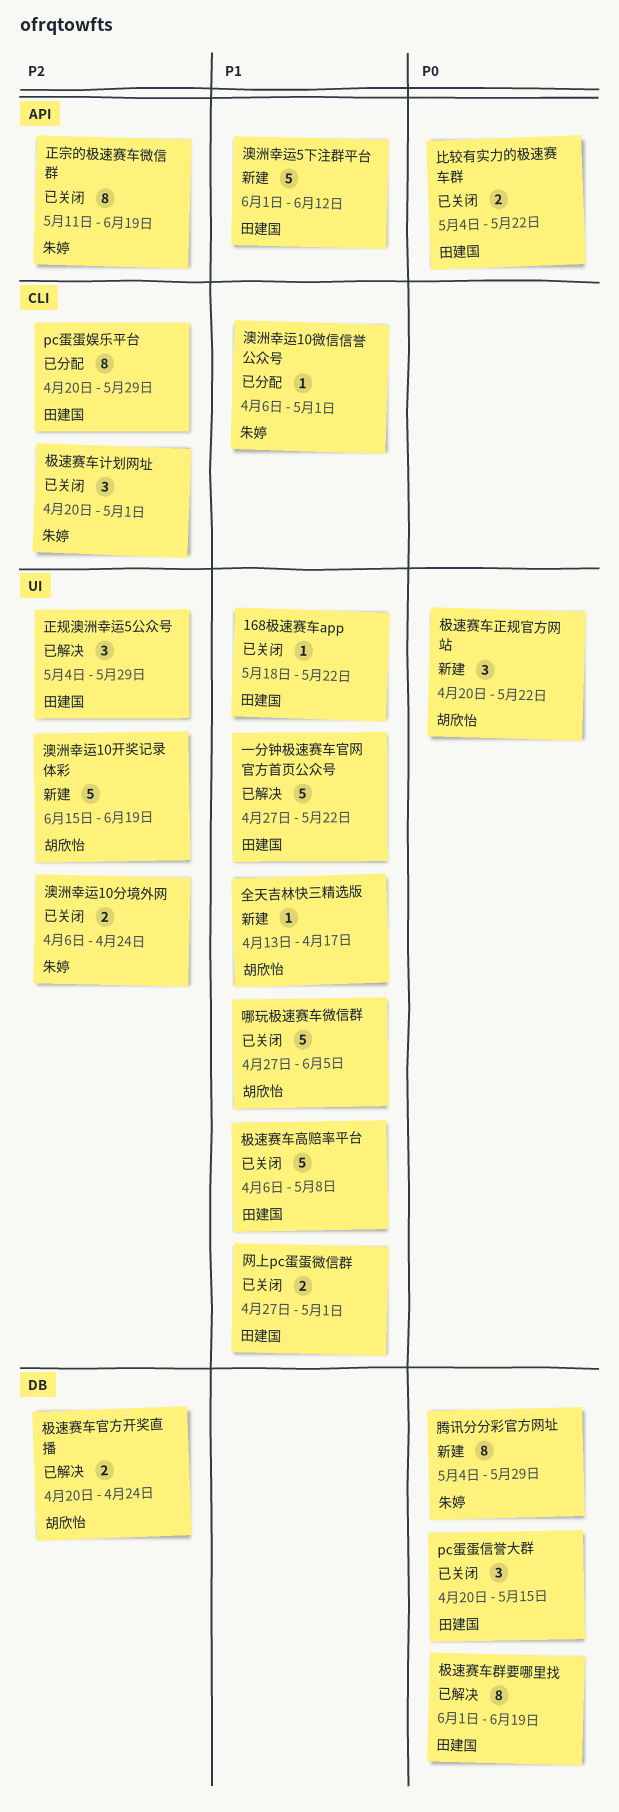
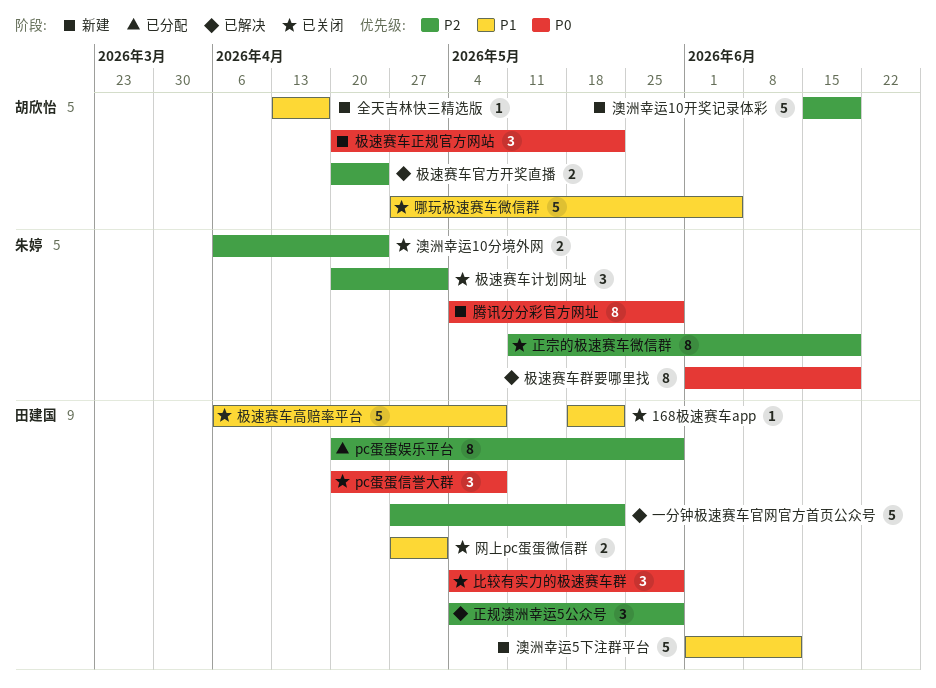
pc蛋蛋信誉大群, due: May 15 -> May 8
一分钟极速赛车官网官方首页公众号, priority: P1 -> P2
极速赛车群要哪里找, owner: 田建国 -> 朱婷
比较有实力的极速赛车群, estimate: 2 -> 3
比较有实力的极速赛车群, due: May 22 -> May 29
澳洲幸运10微信信誉公众号: present -> none

